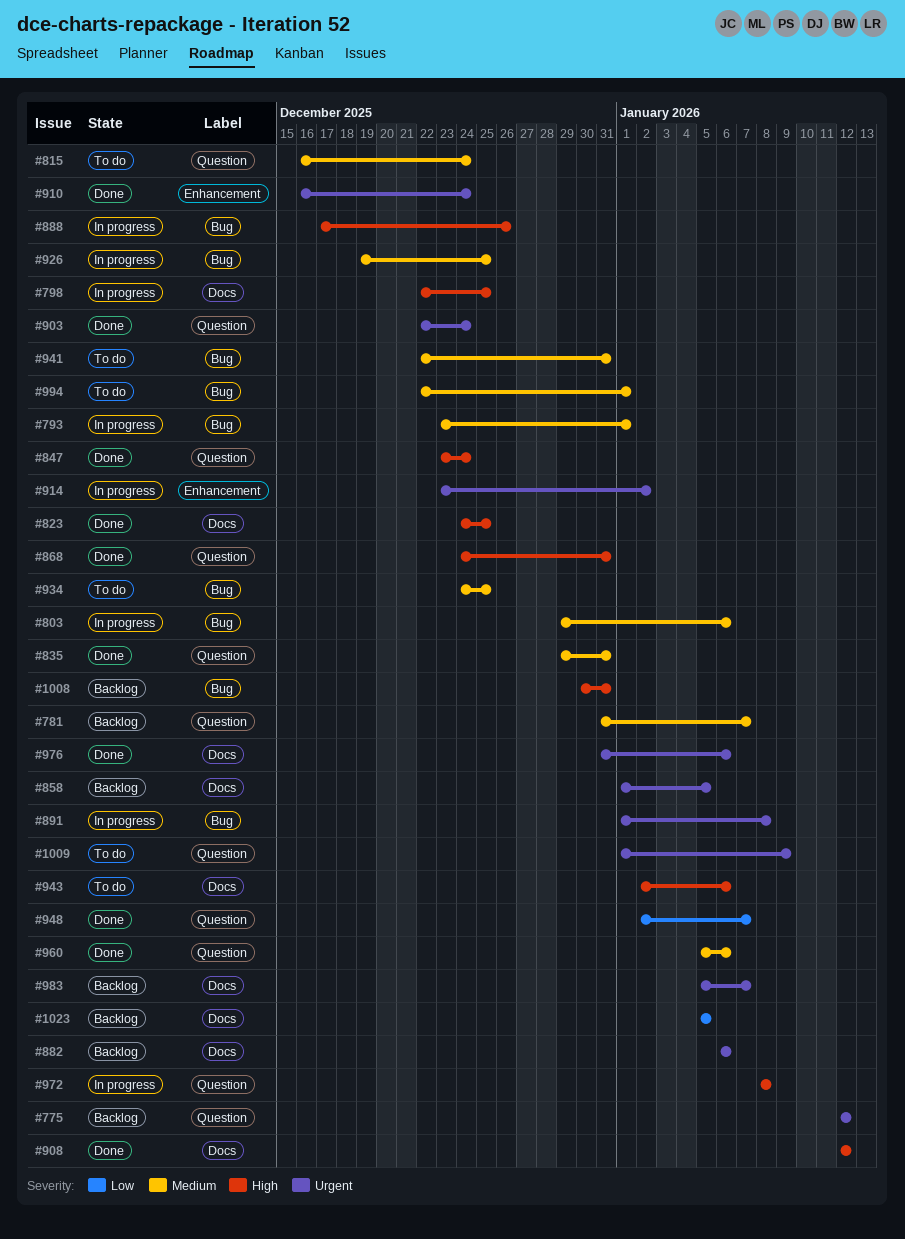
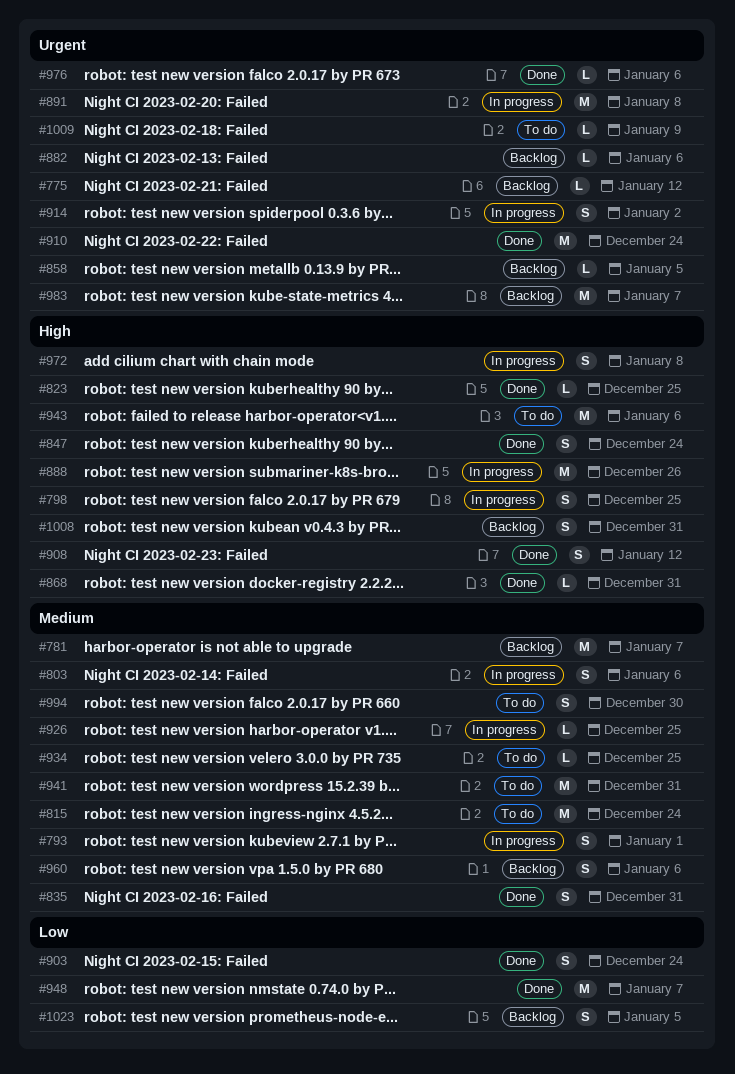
#903, priority: Urgent -> Low
#960, status: Done -> Backlog
#994, due: Jan 1 -> Dec 30

